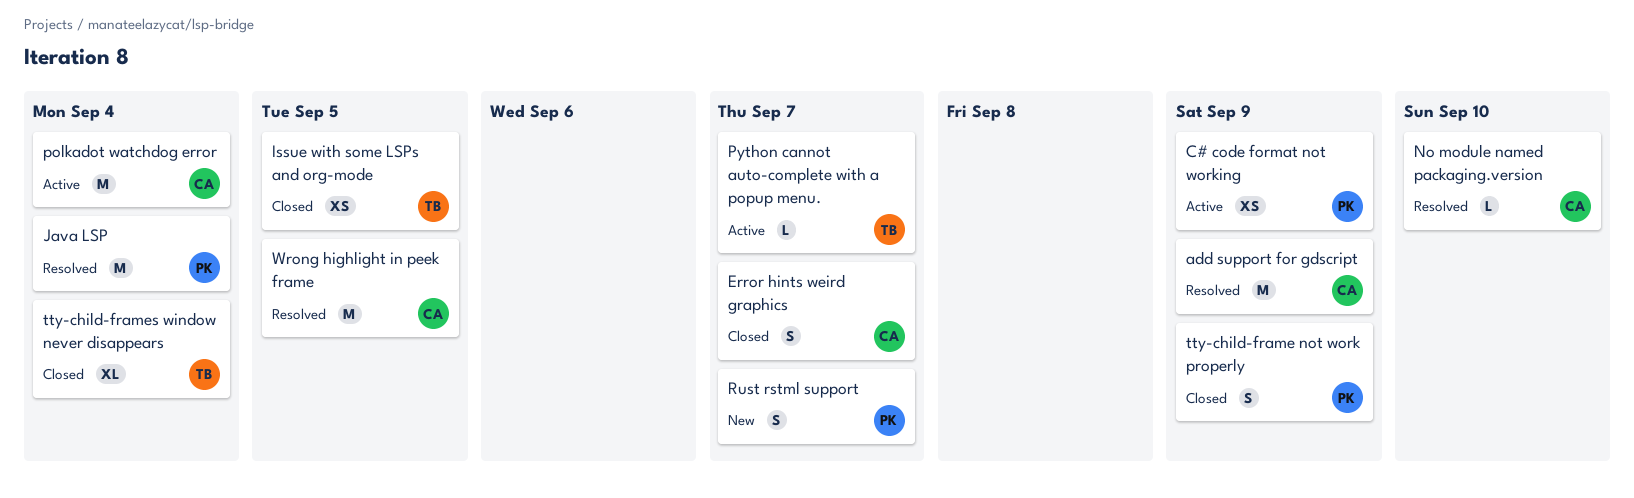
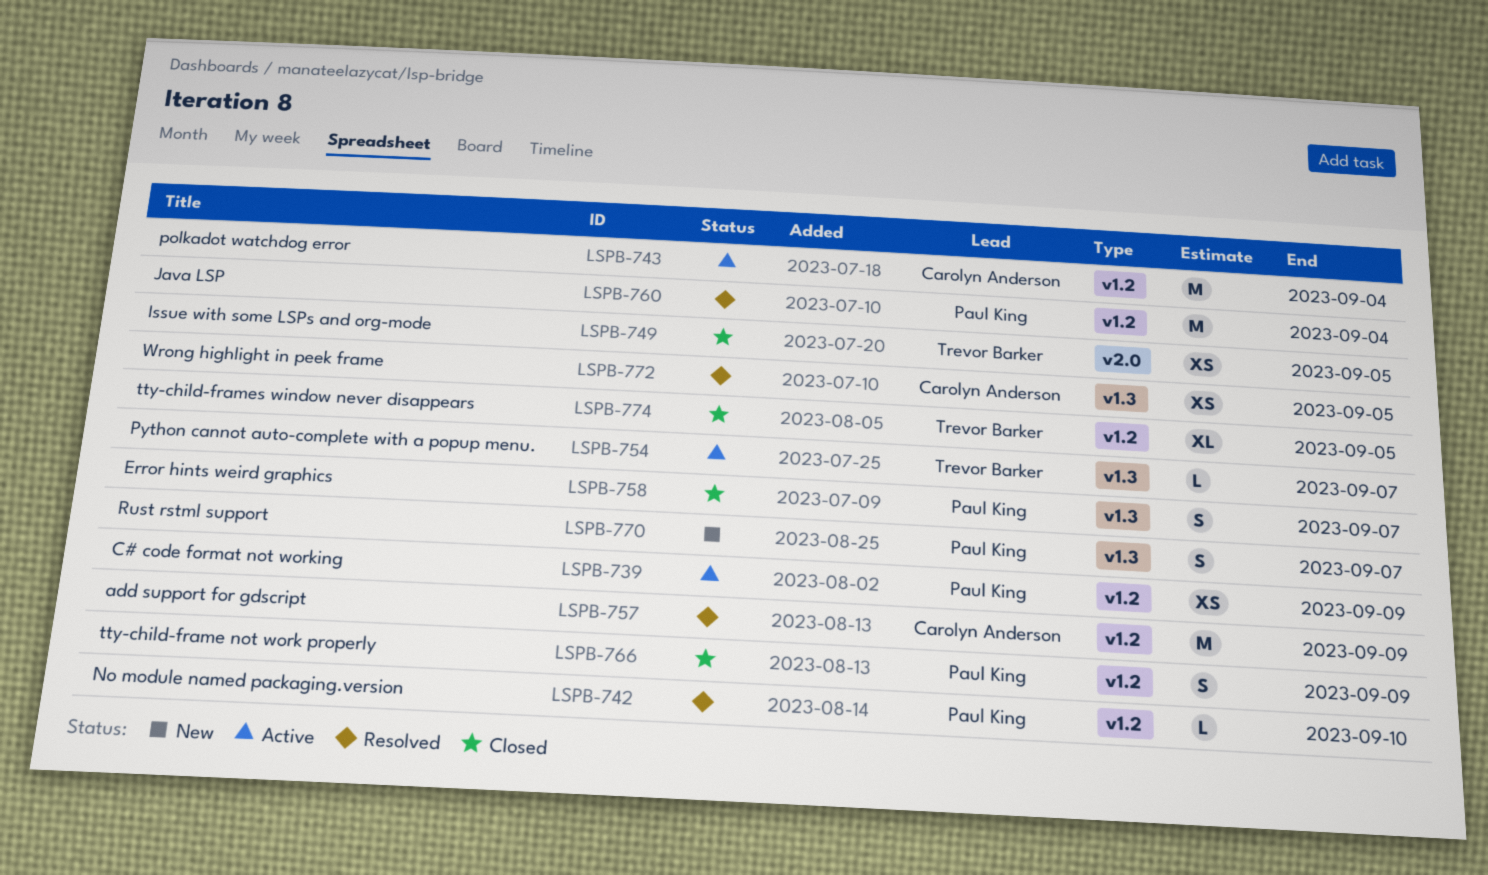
Error hints weird graphics, owner: Carolyn Anderson -> Paul King
No module named packaging.version, owner: Carolyn Anderson -> Paul King
tty-child-frames window never disappears, due: Sep 4 -> Sep 5
Wrong highlight in peek frame, estimate: M -> XS

